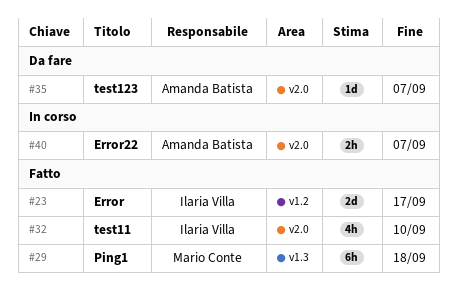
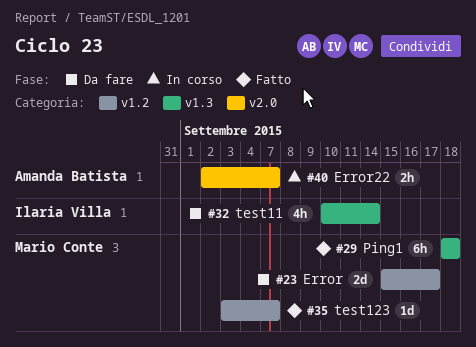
#23, status: Fatto -> Da fare
#23, owner: Ilaria Villa -> Mario Conte
#32, status: Fatto -> Da fare
#32, label: v2.0 -> v1.3
#32, due: Sep 10 -> Sep 14
#35, status: Da fare -> Fatto
#35, owner: Amanda Batista -> Mario Conte
#35, label: v2.0 -> v1.2

